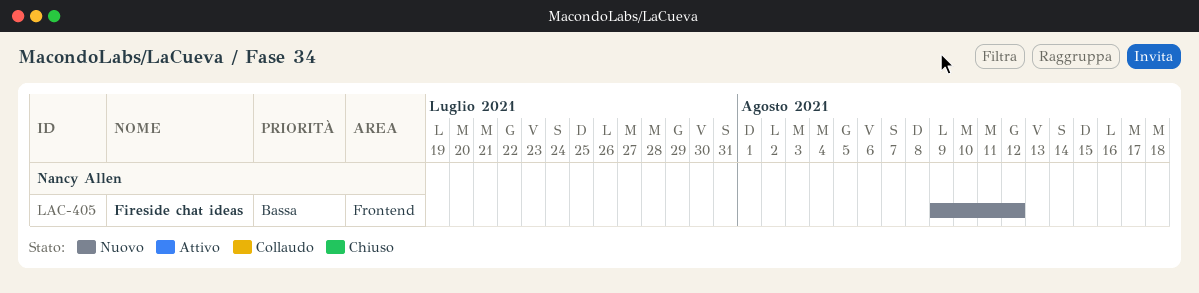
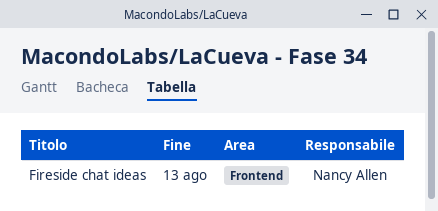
Fireside chat ideas, due: Aug 12 -> Aug 13

